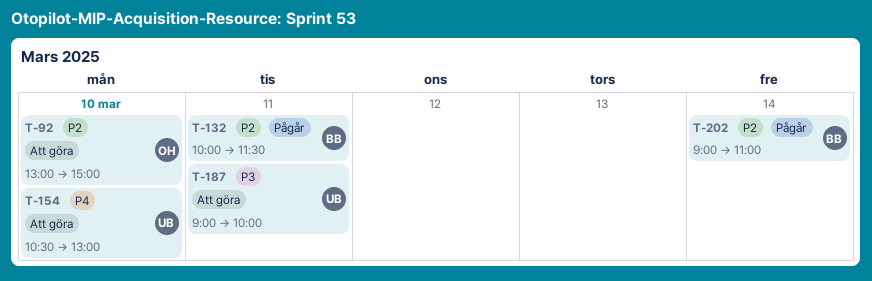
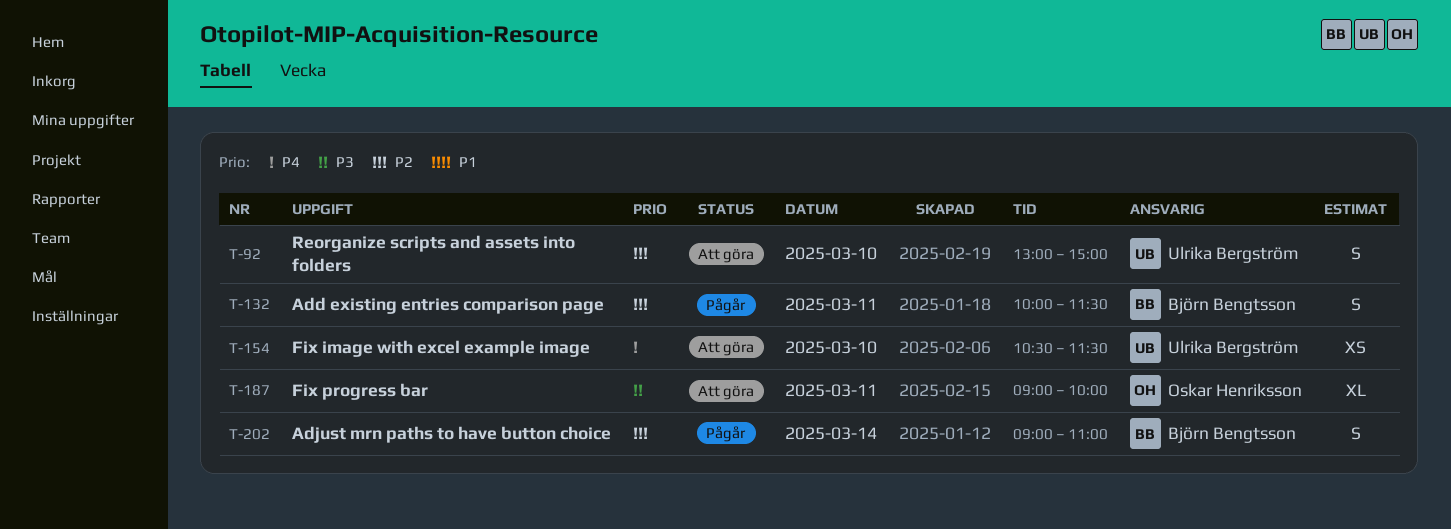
T-92, owner: Oskar Henriksson -> Ulrika Bergström
T-154, ends: 13:00 -> 11:30
T-187, owner: Ulrika Bergström -> Oskar Henriksson

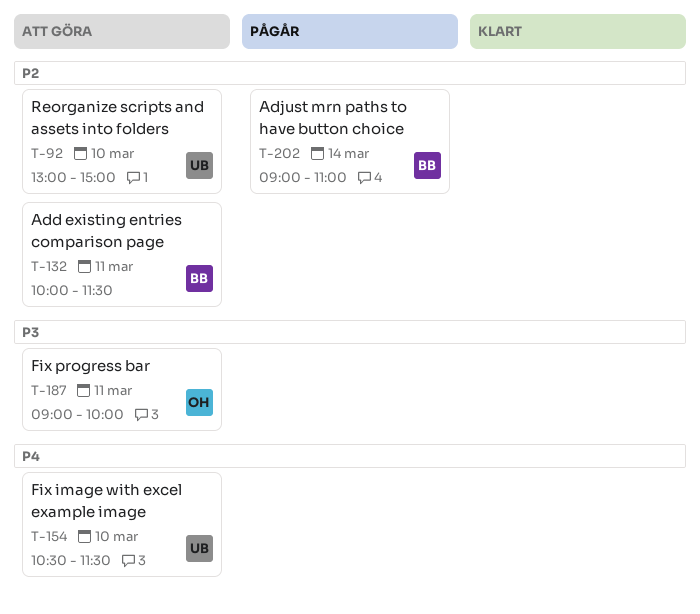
T-132, status: Pågår -> Att göra

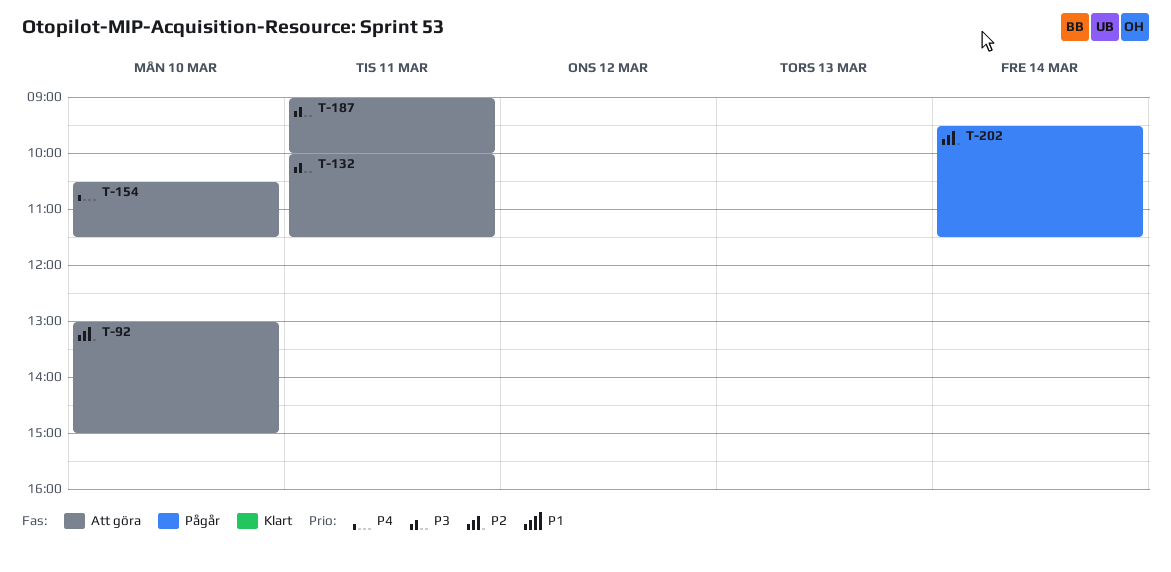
T-132, priority: P2 -> P3
T-202, begins: 09:00 -> 09:30
T-202, ends: 11:00 -> 11:30

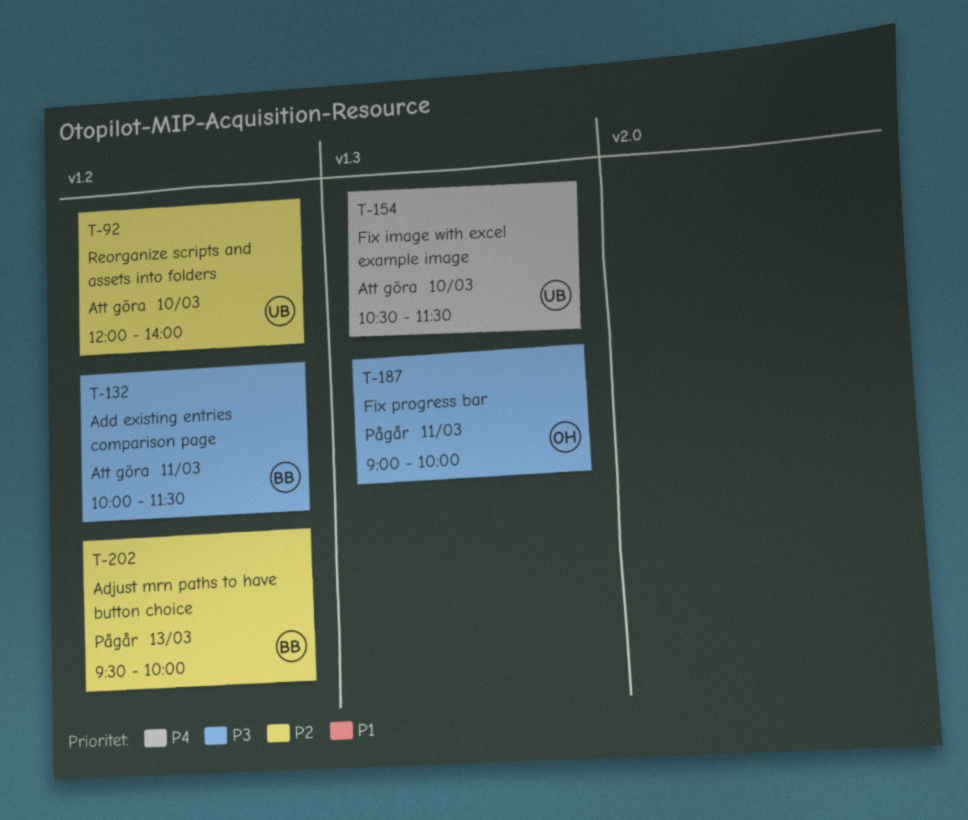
T-92, begins: 13:00 -> 12:00
T-92, ends: 15:00 -> 14:00
T-187, status: Att göra -> Pågår
T-202, day: Mar 14 -> Mar 13
T-202, ends: 11:30 -> 10:00

